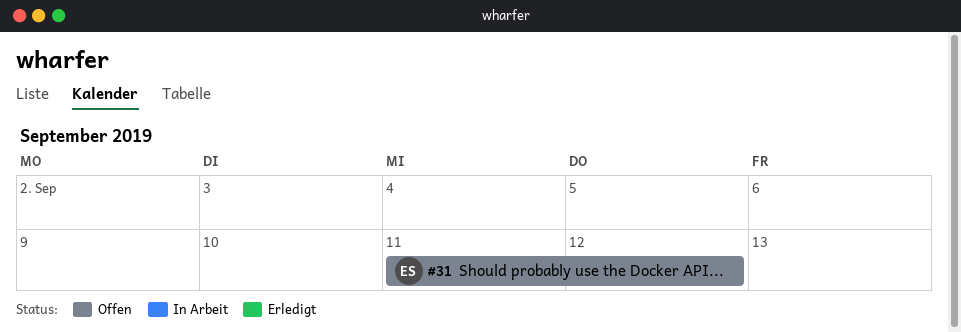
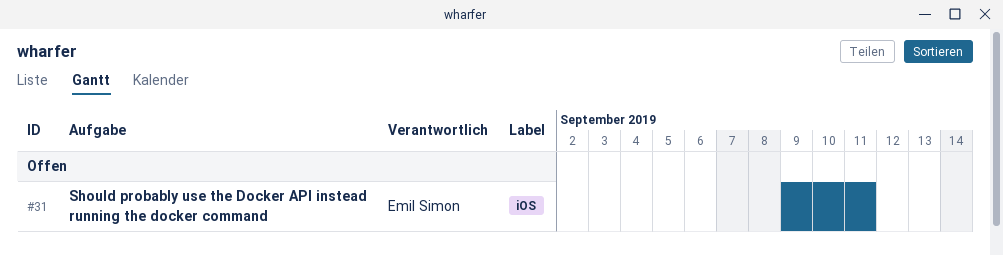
#31, start: Sep 11 -> Sep 9
#31, due: Sep 12 -> Sep 11

